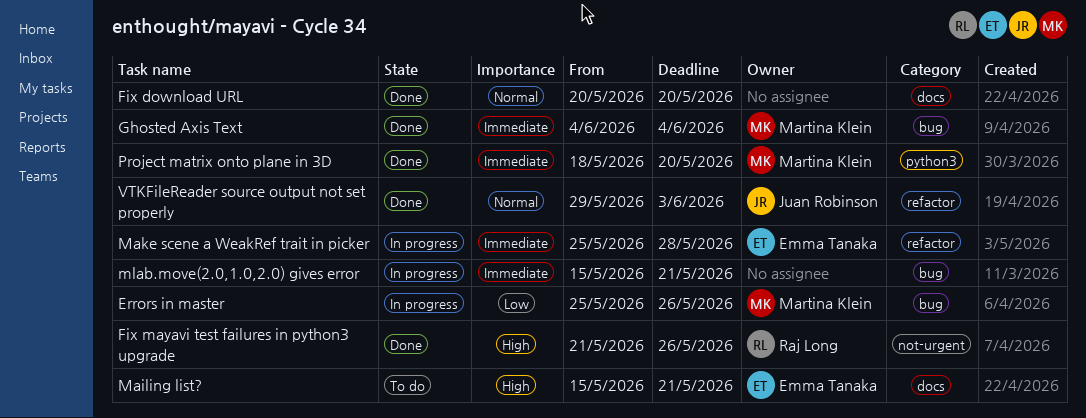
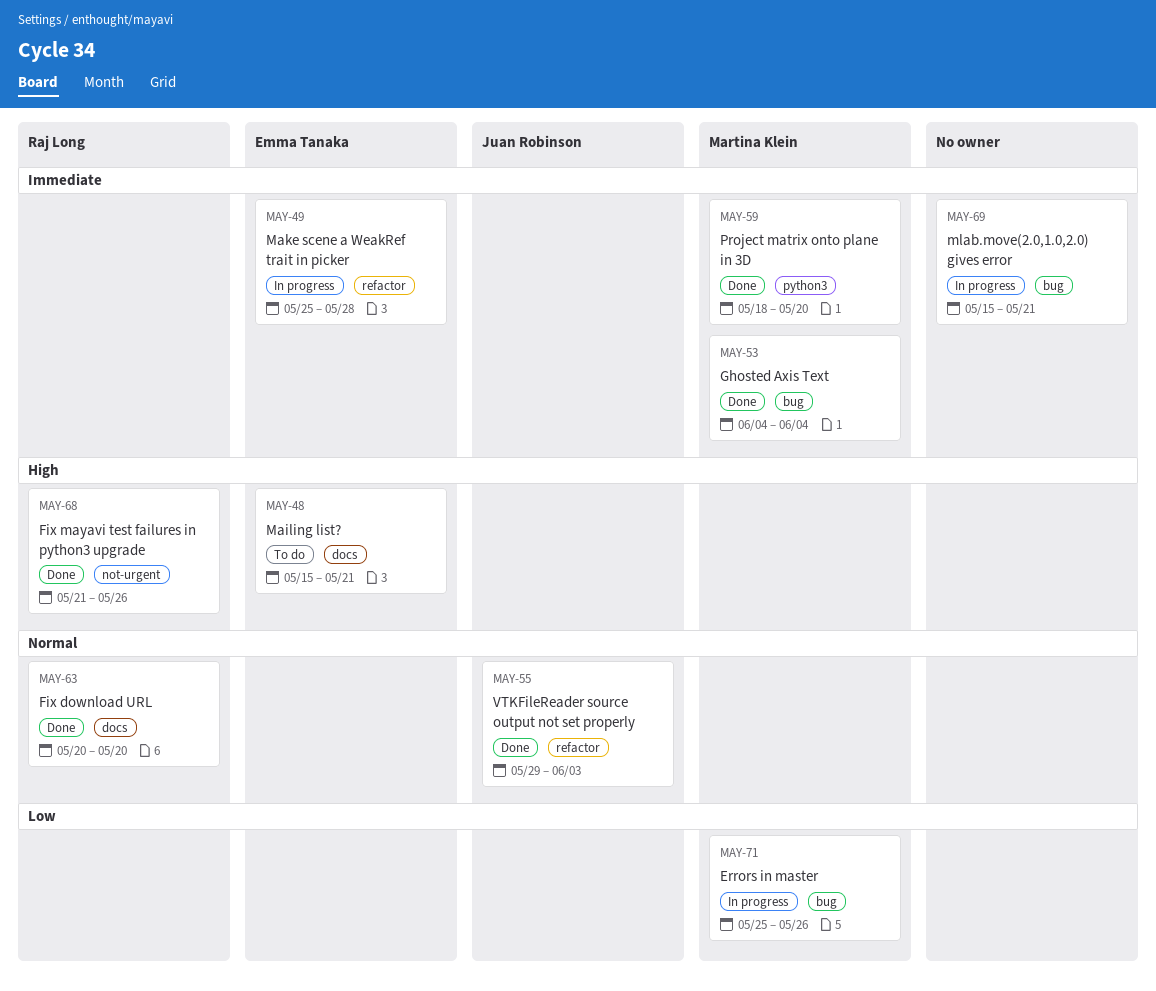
Fix download URL, owner: none -> Raj Long

